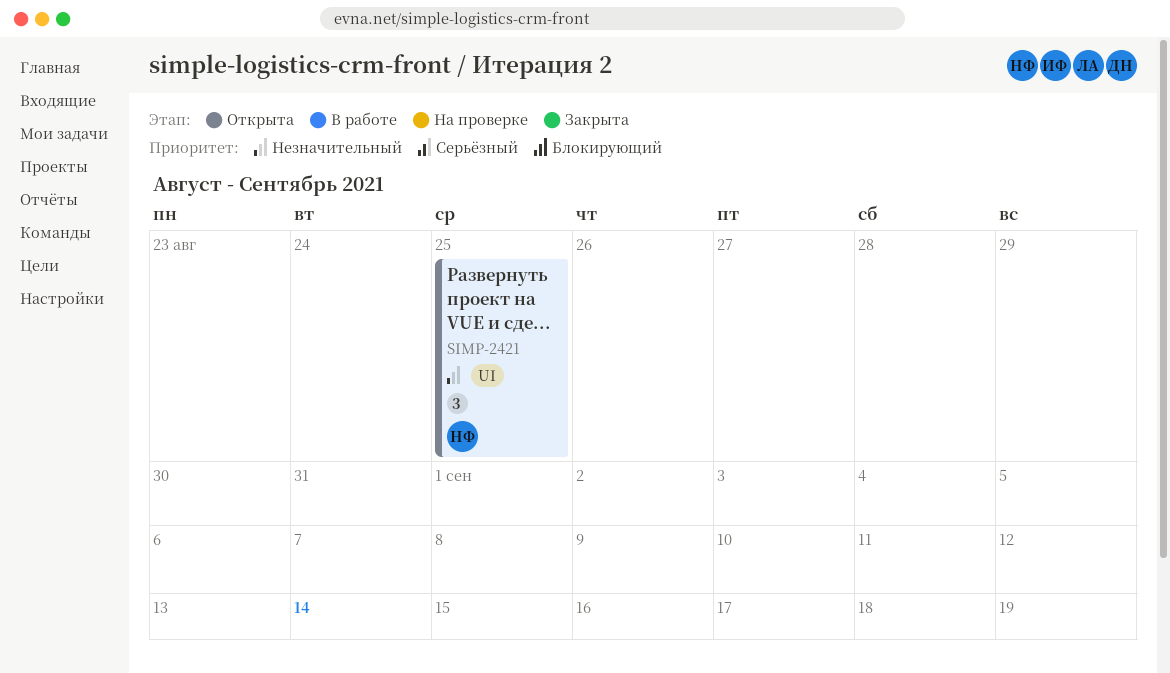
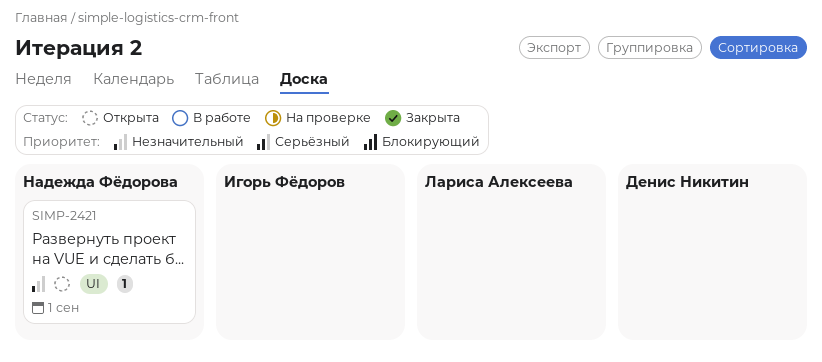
SIMP-2421, estimate: 3 -> 1
SIMP-2421, due: Aug 25 -> Sep 1

